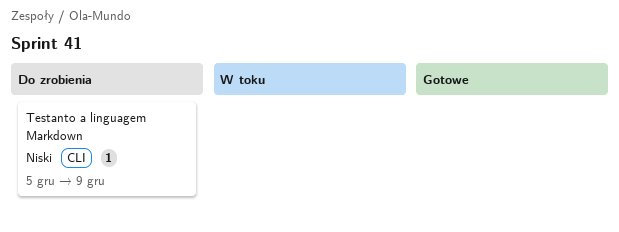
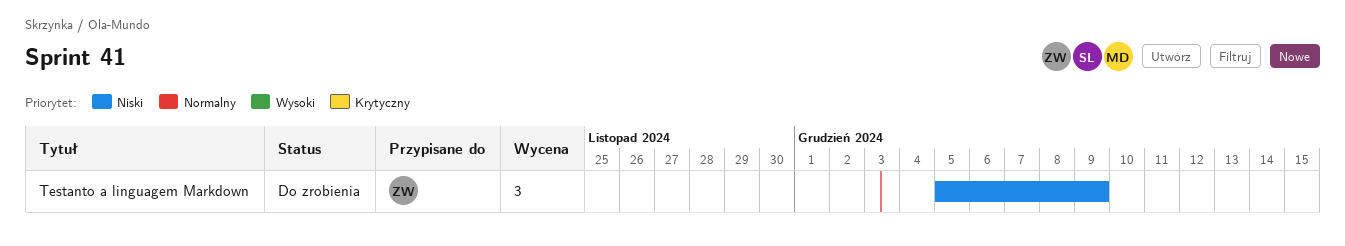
Testanto a linguagem Markdown, estimate: 1 -> 3

